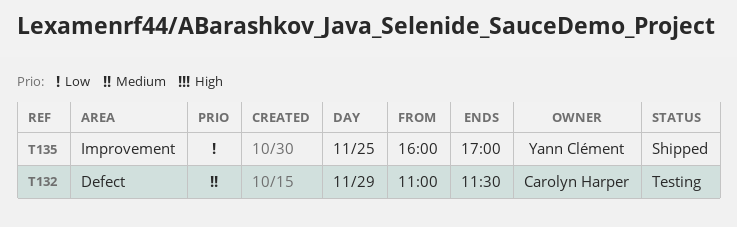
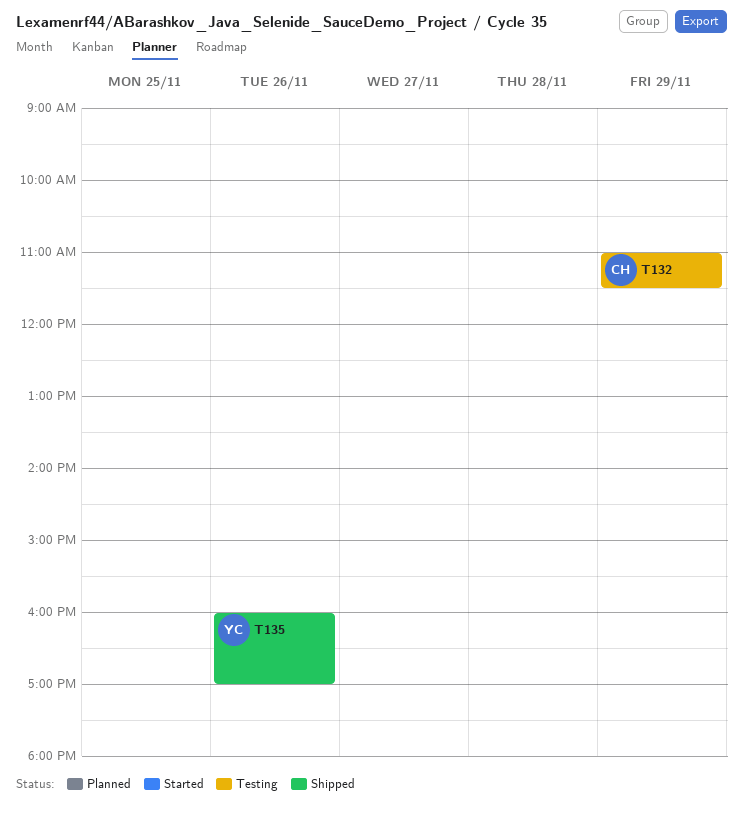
T135, day: Nov 25 -> Nov 26

